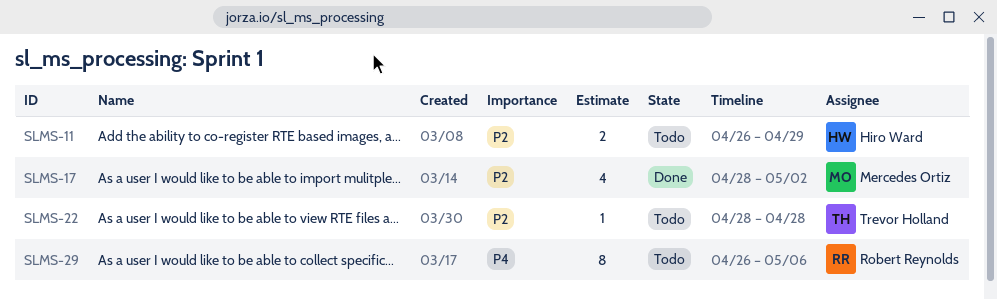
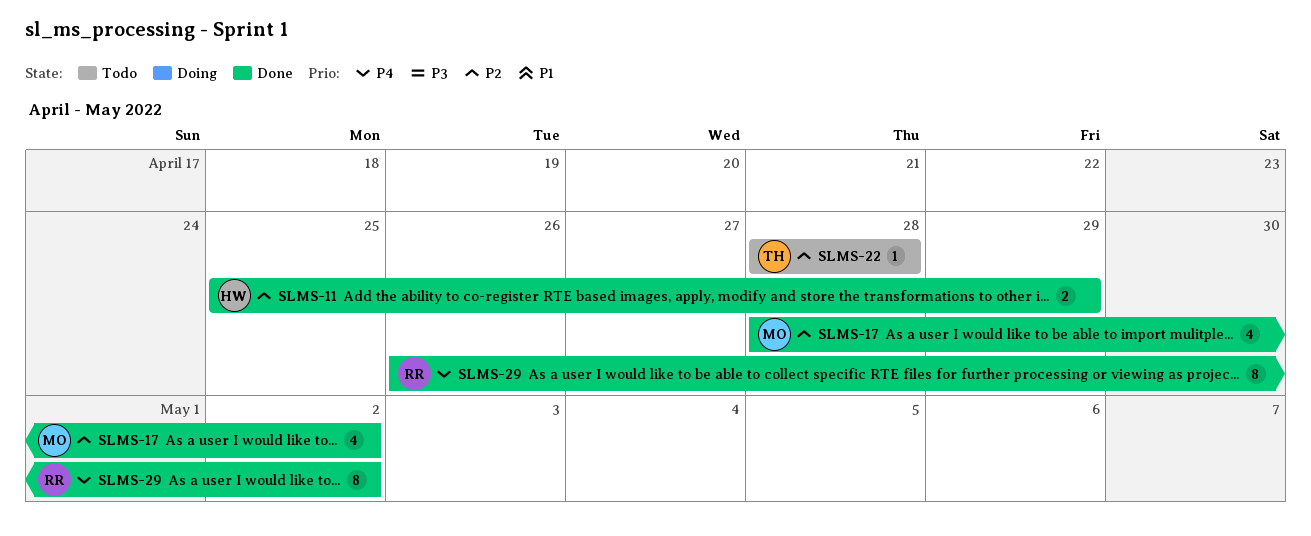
SLMS-11, status: Todo -> Done
SLMS-11, start: Apr 26 -> Apr 25
SLMS-29, status: Todo -> Done
SLMS-29, due: May 6 -> May 2

